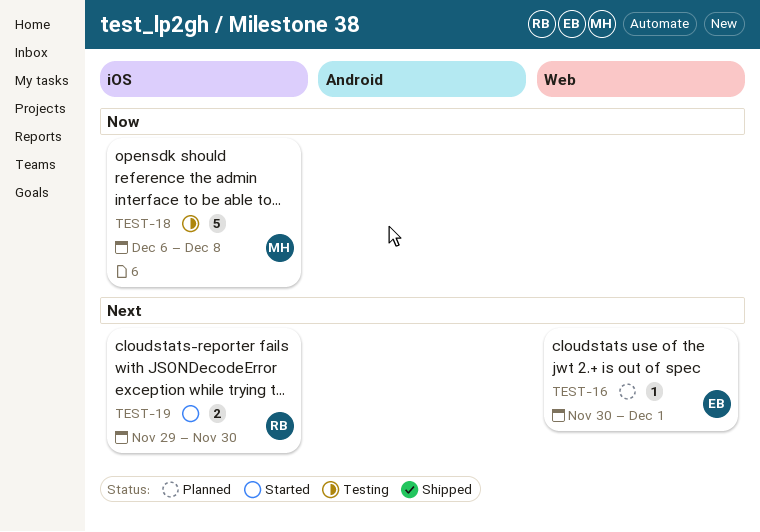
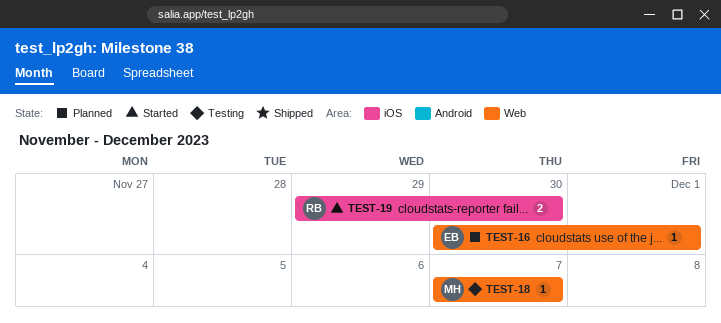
TEST-18, label: iOS -> Web
TEST-18, estimate: 5 -> 1
TEST-18, start: Dec 6 -> Dec 7
TEST-18, due: Dec 8 -> Dec 7

